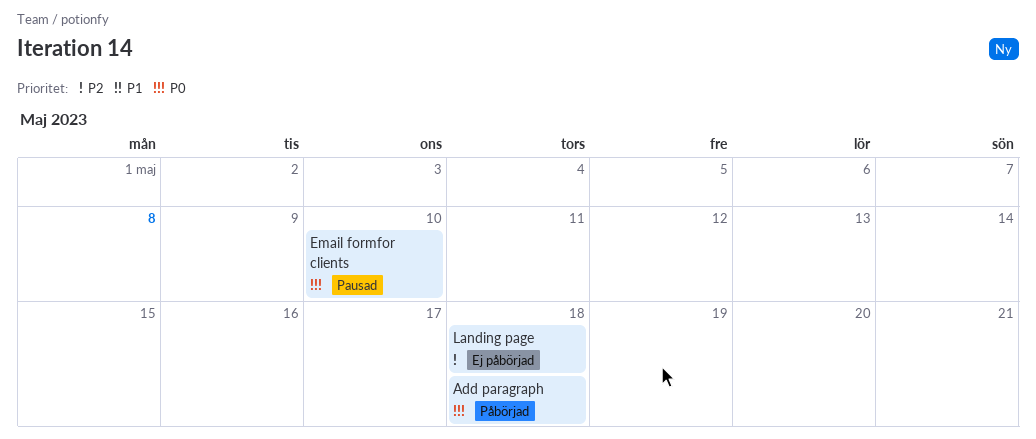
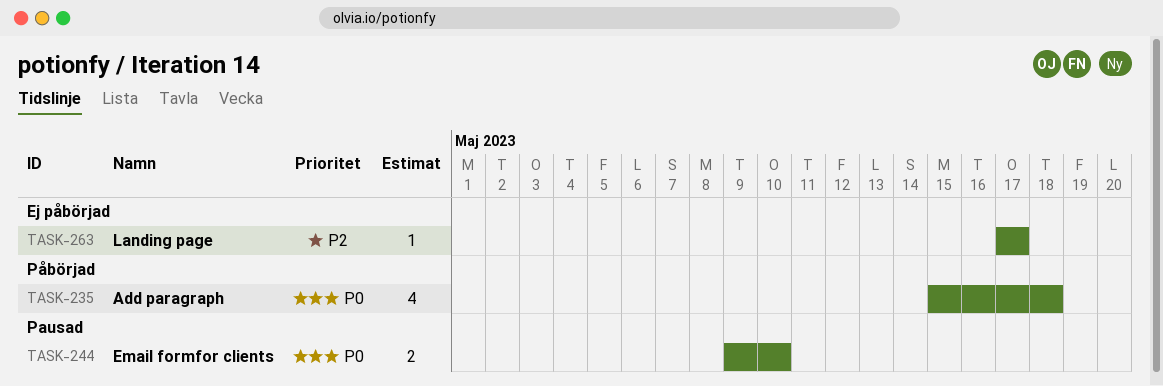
Landing page, due: May 18 -> May 17

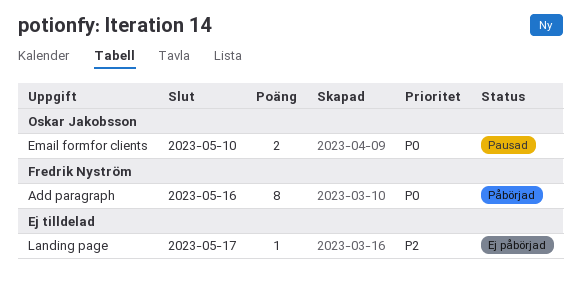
Add paragraph, estimate: 4 -> 8
Add paragraph, due: May 18 -> May 16

